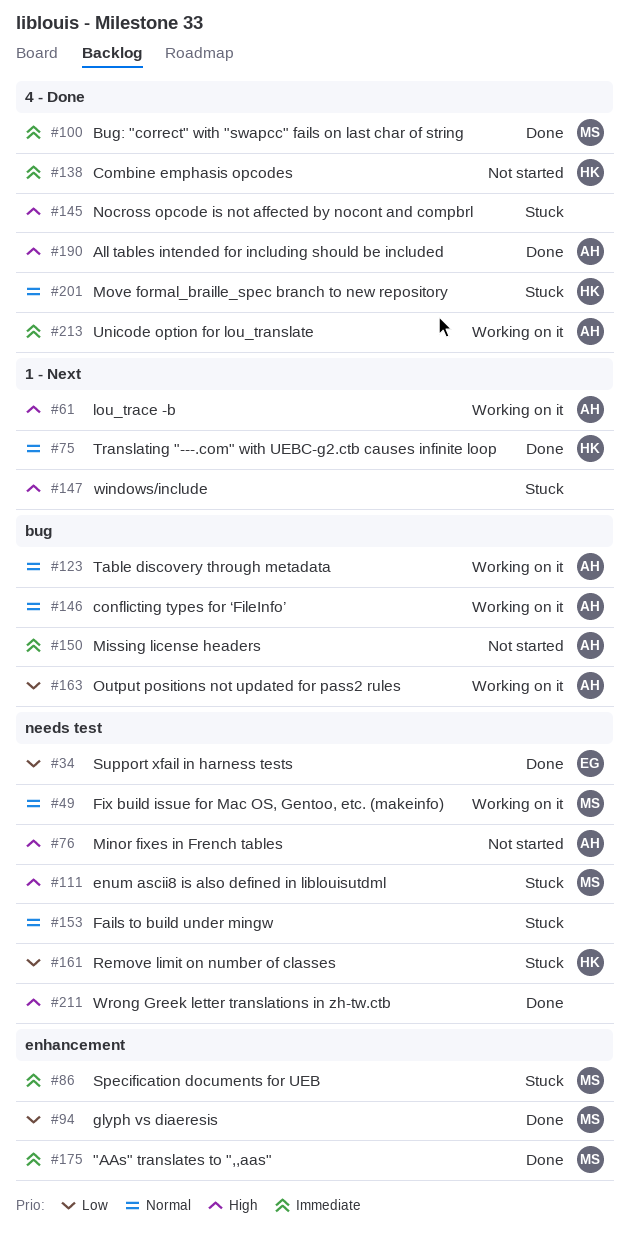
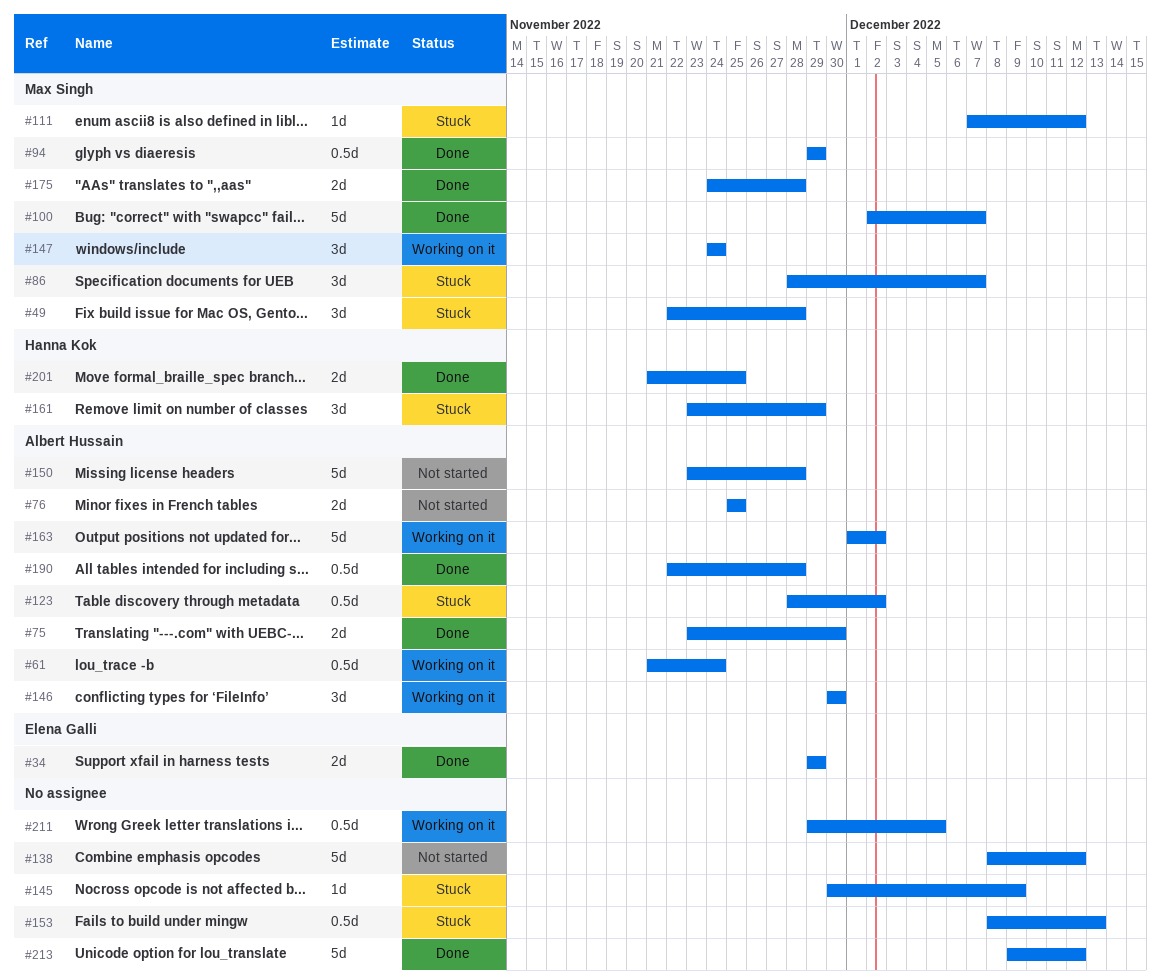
#49, status: Working on it -> Stuck
#75, owner: Hanna Kok -> Albert Hussain
#123, status: Working on it -> Stuck
#138, owner: Hanna Kok -> none
#147, status: Stuck -> Working on it
#147, owner: none -> Max Singh
#201, status: Stuck -> Done
#211, status: Done -> Working on it
#213, status: Working on it -> Done
#213, owner: Albert Hussain -> none

